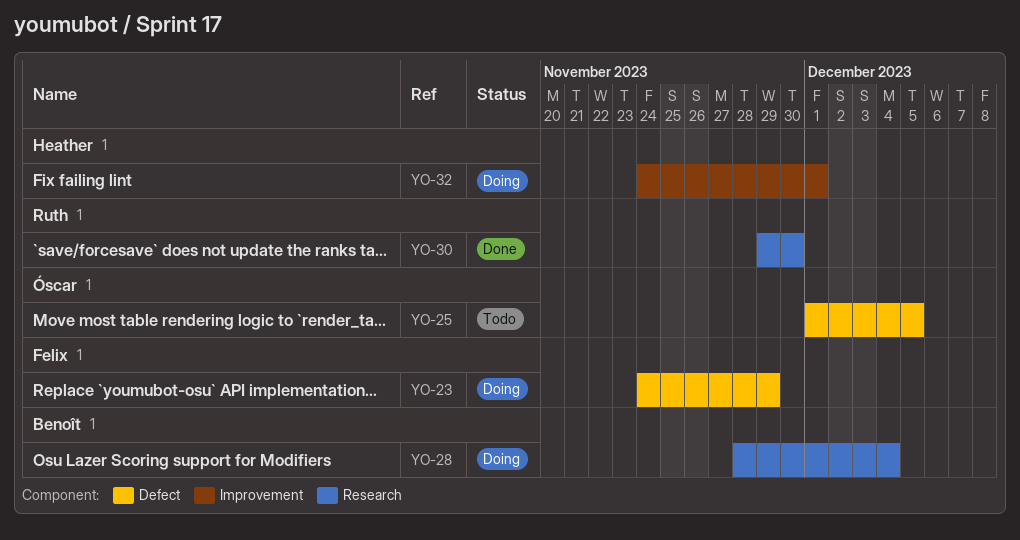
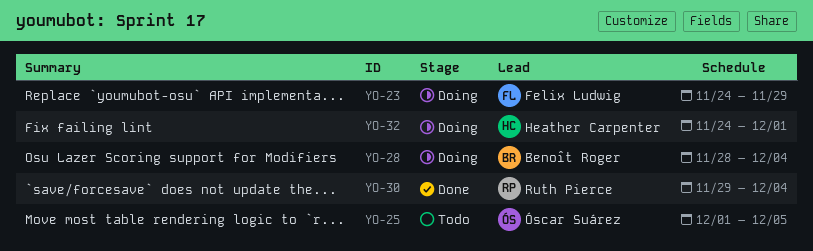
YO-30, due: Nov 30 -> Dec 4

